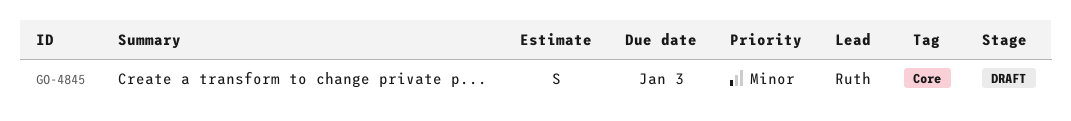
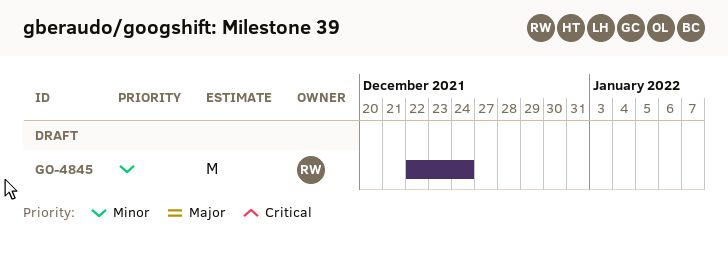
GO-4845, estimate: S -> M
GO-4845, due: Jan 3 -> Dec 24

